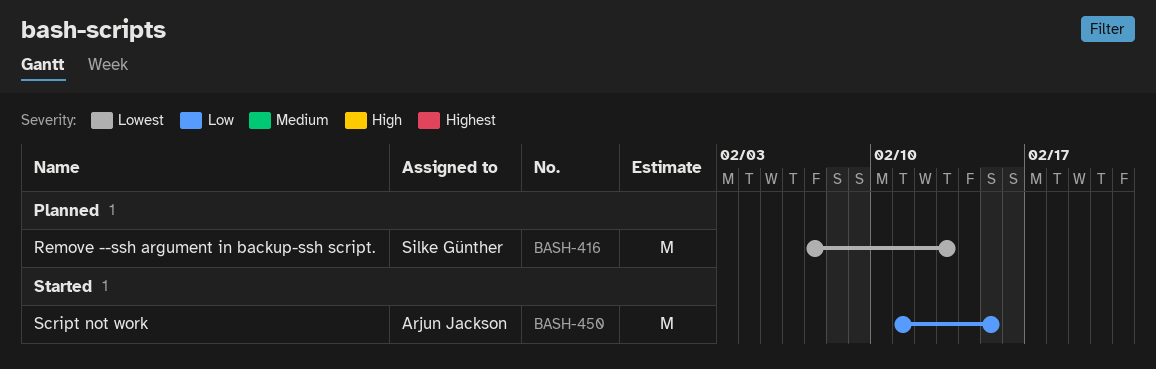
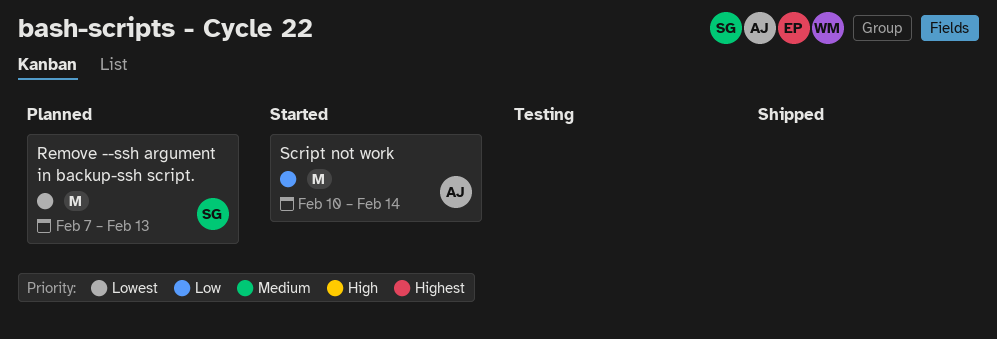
Script not work, start: Feb 11 -> Feb 10
Script not work, due: Feb 15 -> Feb 14

